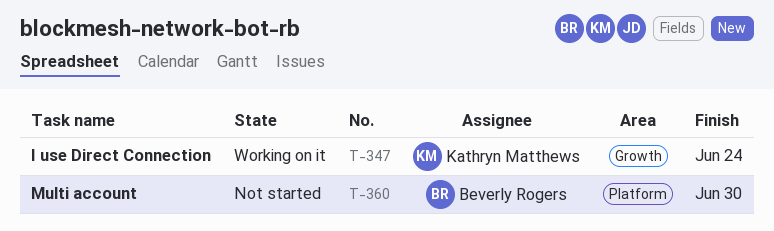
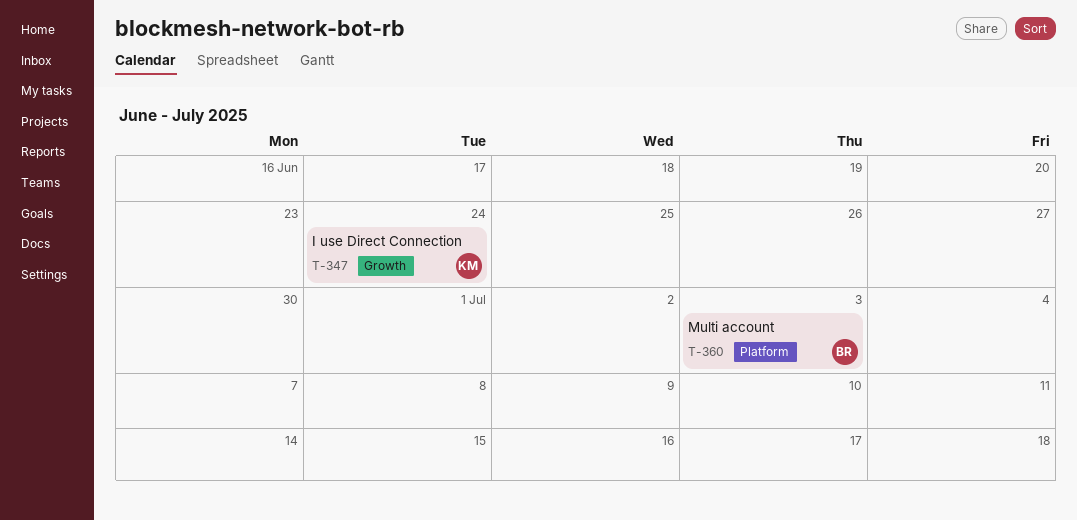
T-360, due: Jun 30 -> Jul 3

